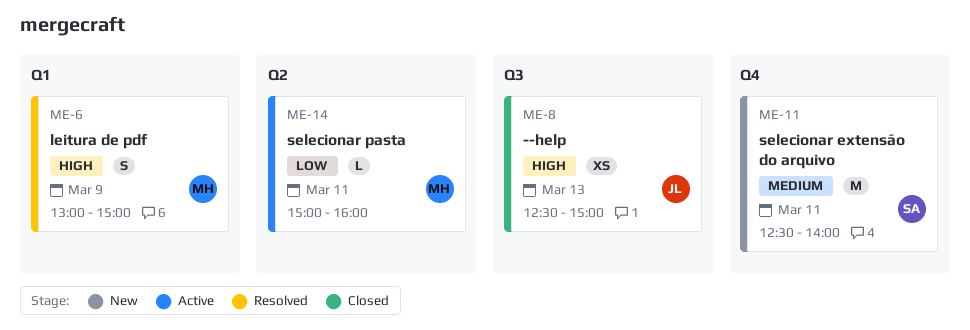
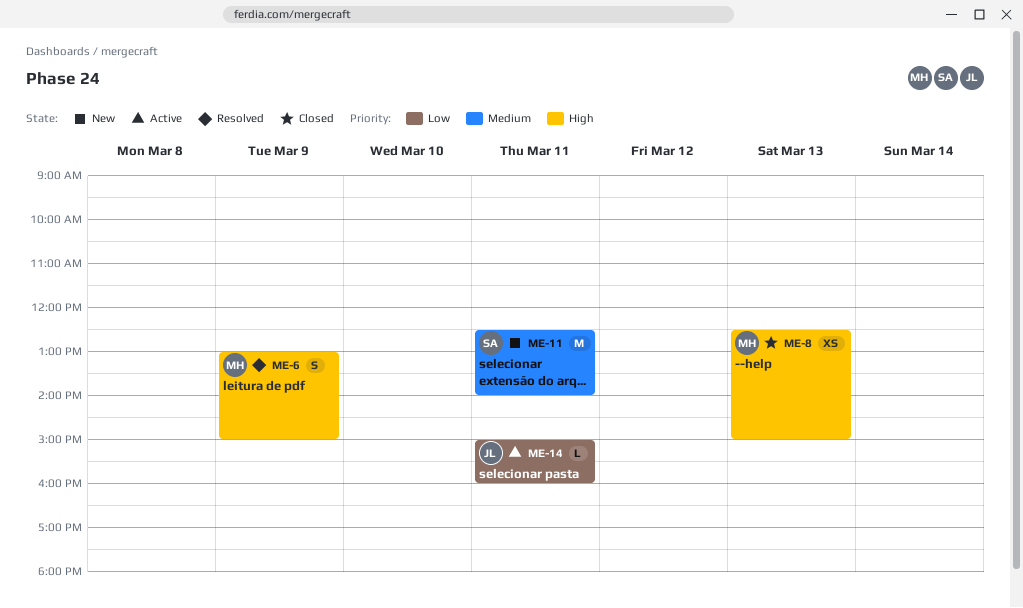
ME-8, owner: JL -> MH
ME-14, owner: MH -> JL

